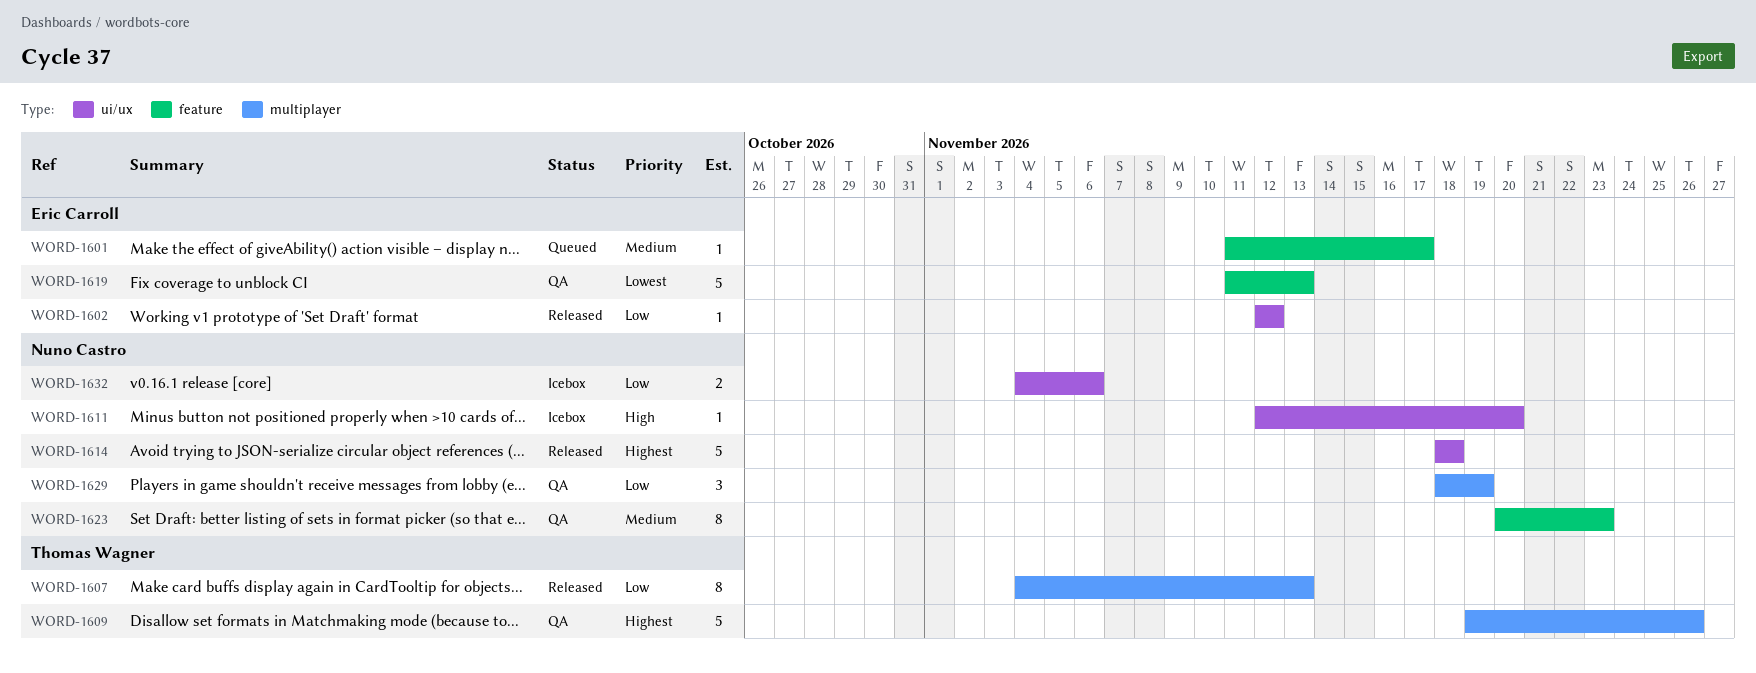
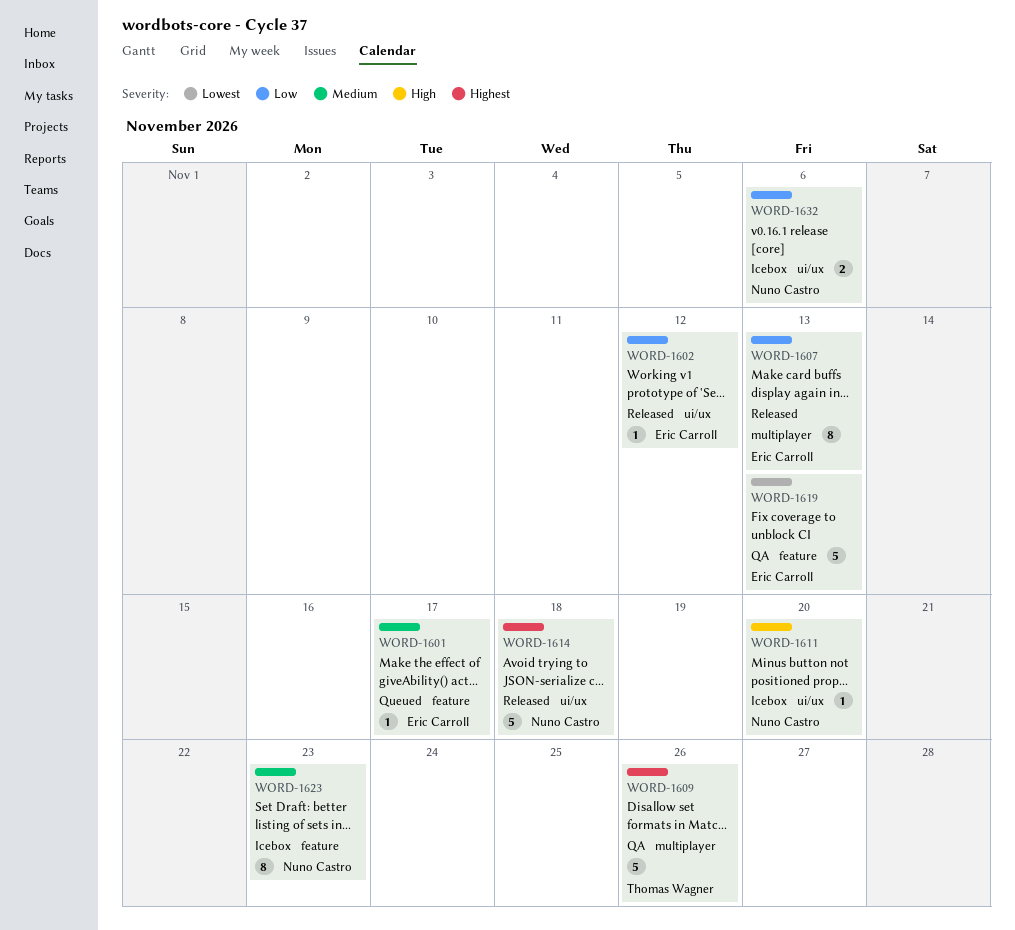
WORD-1607, owner: Thomas Wagner -> Eric Carroll
WORD-1623, status: QA -> Icebox
WORD-1629: present -> none

